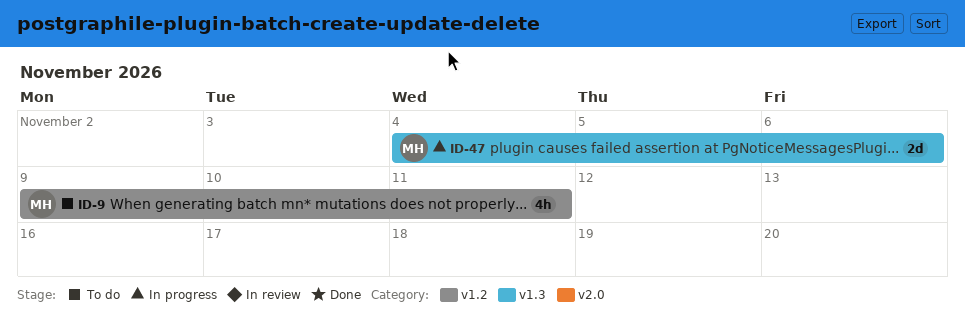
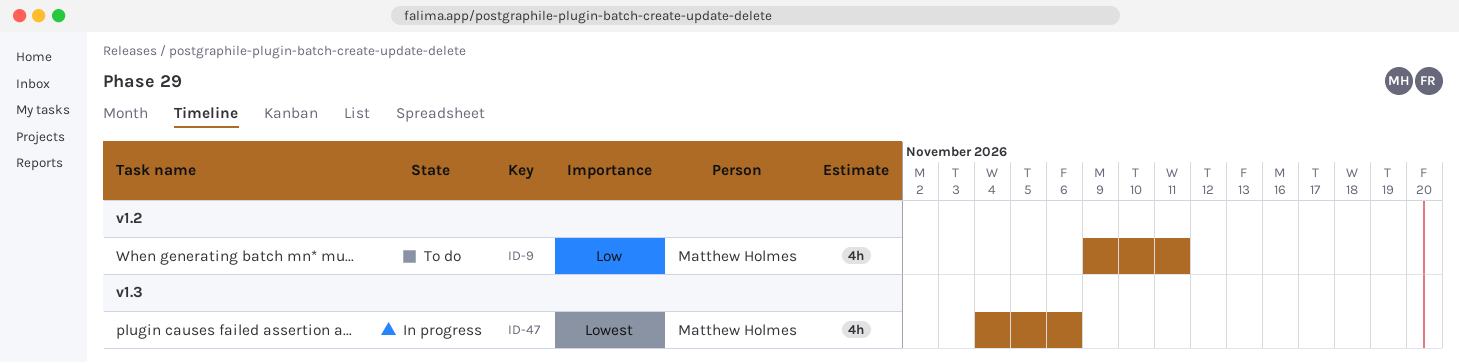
ID-47, estimate: 2d -> 4h

